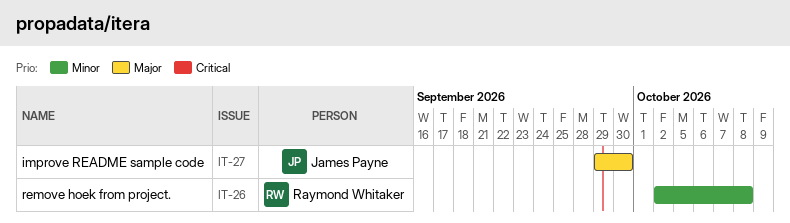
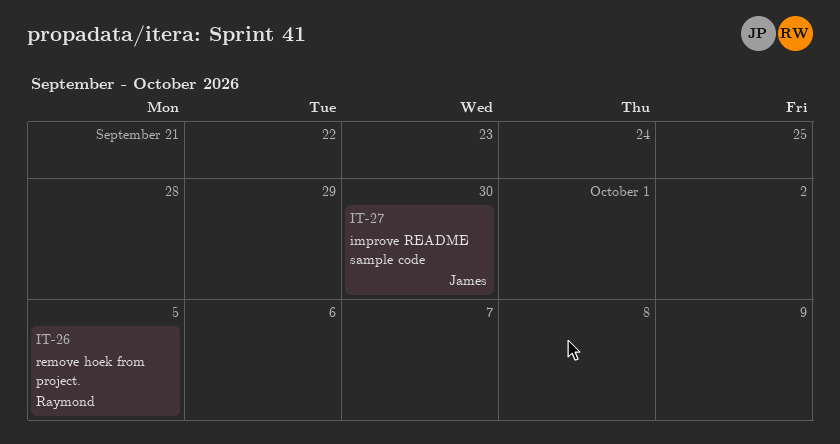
IT-26, due: Oct 8 -> Oct 5

